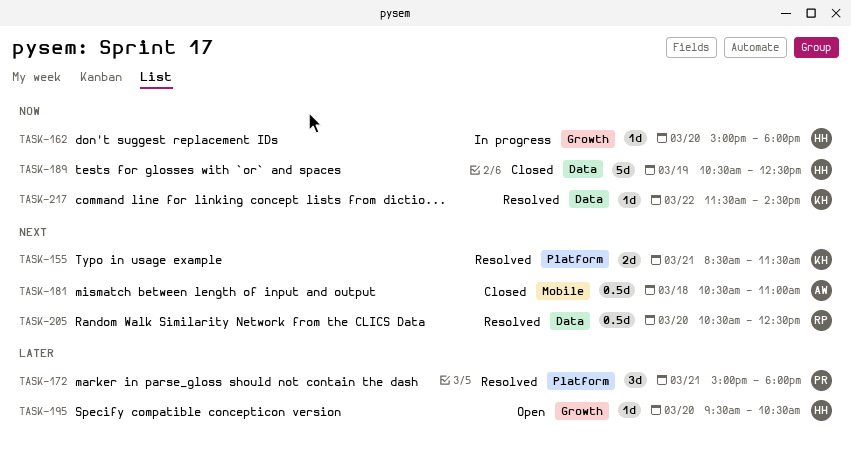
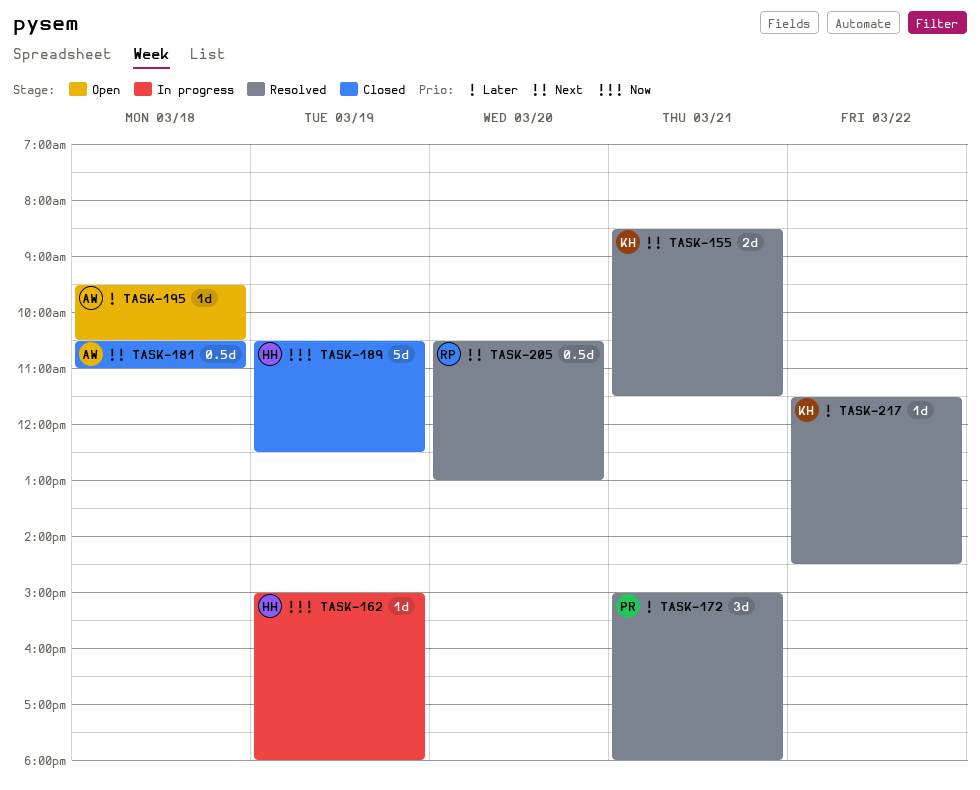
TASK-162, day: Mar 20 -> Mar 19
TASK-195, owner: HH -> AW
TASK-195, day: Mar 20 -> Mar 18
TASK-205, ends: 12:30 -> 13:00
TASK-217, priority: Now -> Later

